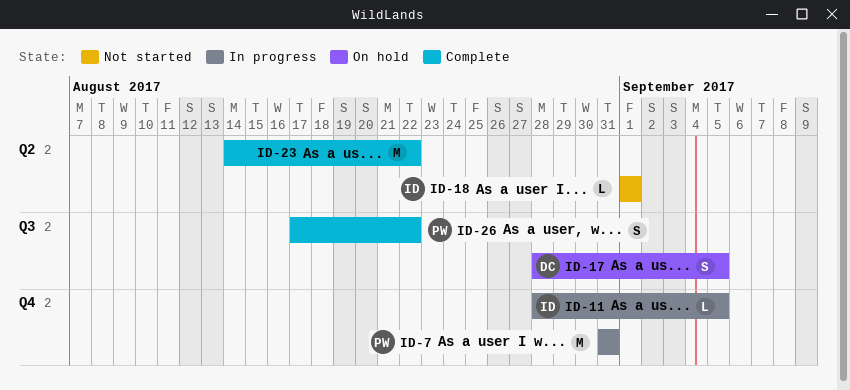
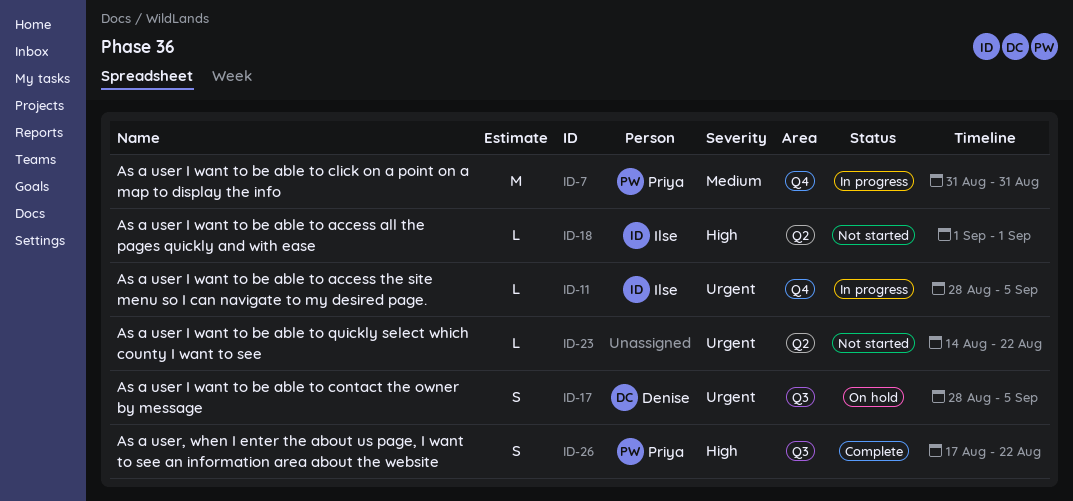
ID-23, status: Complete -> Not started
ID-23, estimate: M -> L

